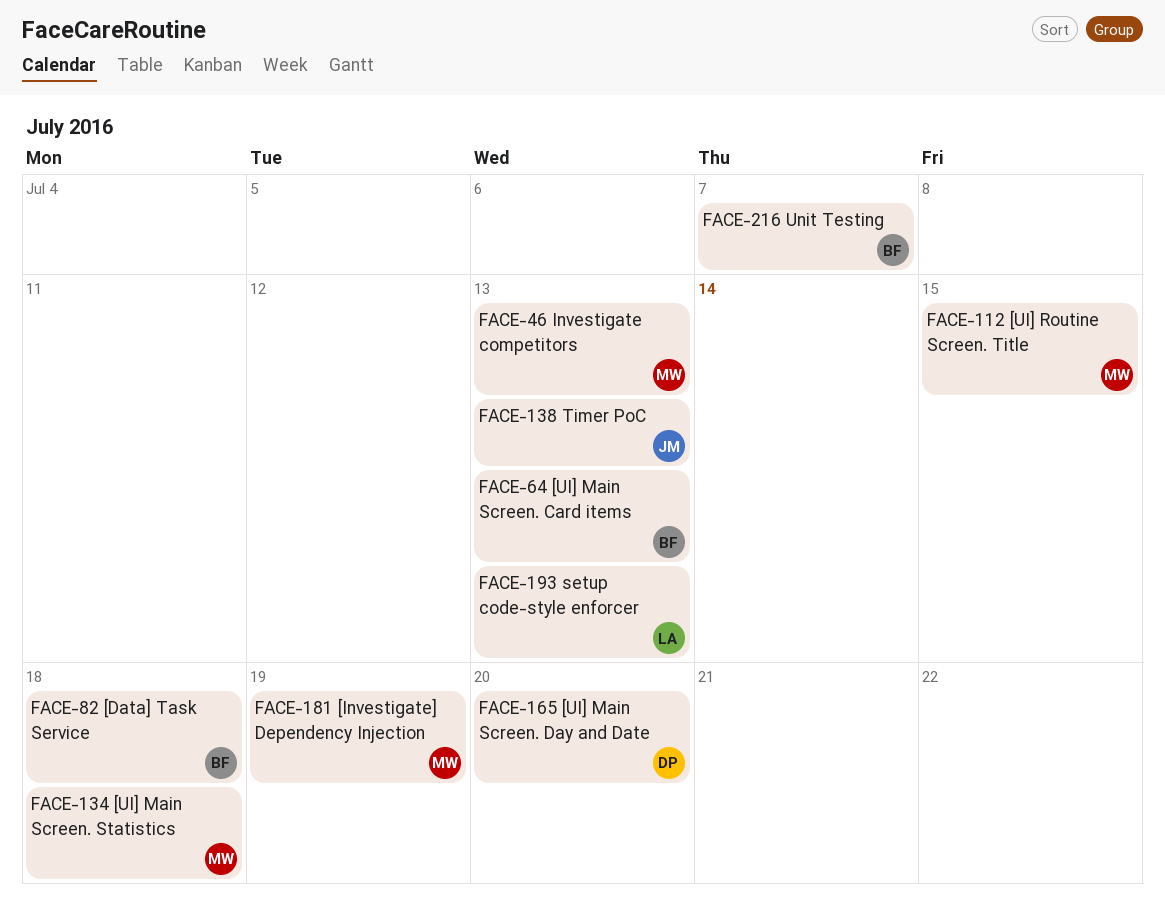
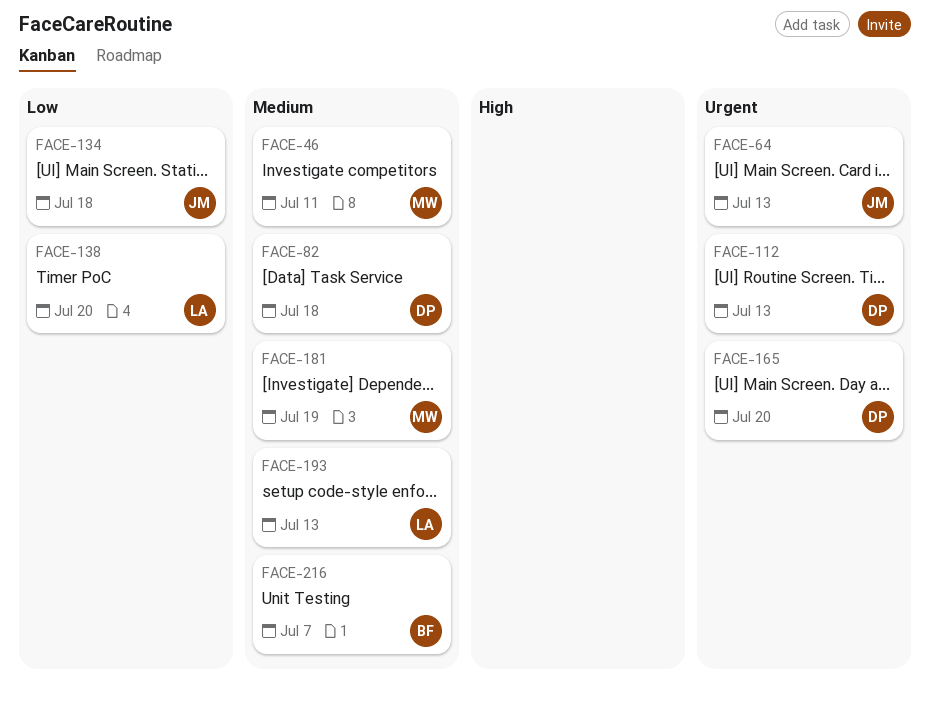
FACE-46, due: Jul 13 -> Jul 11
FACE-64, owner: BF -> JM
FACE-82, owner: BF -> DP
FACE-112, owner: MW -> DP
FACE-112, due: Jul 15 -> Jul 13
FACE-134, owner: MW -> JM
FACE-138, owner: JM -> LA
FACE-138, due: Jul 13 -> Jul 20

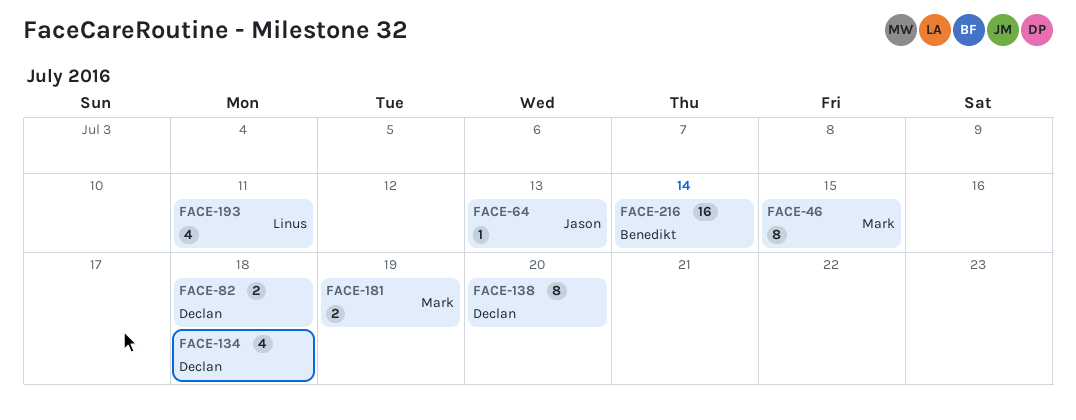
FACE-46, due: Jul 11 -> Jul 15
FACE-112: present -> none
FACE-134, owner: Jason -> Declan
FACE-138, owner: Linus -> Declan
FACE-165: present -> none
FACE-193, due: Jul 13 -> Jul 11
FACE-216, due: Jul 7 -> Jul 14

